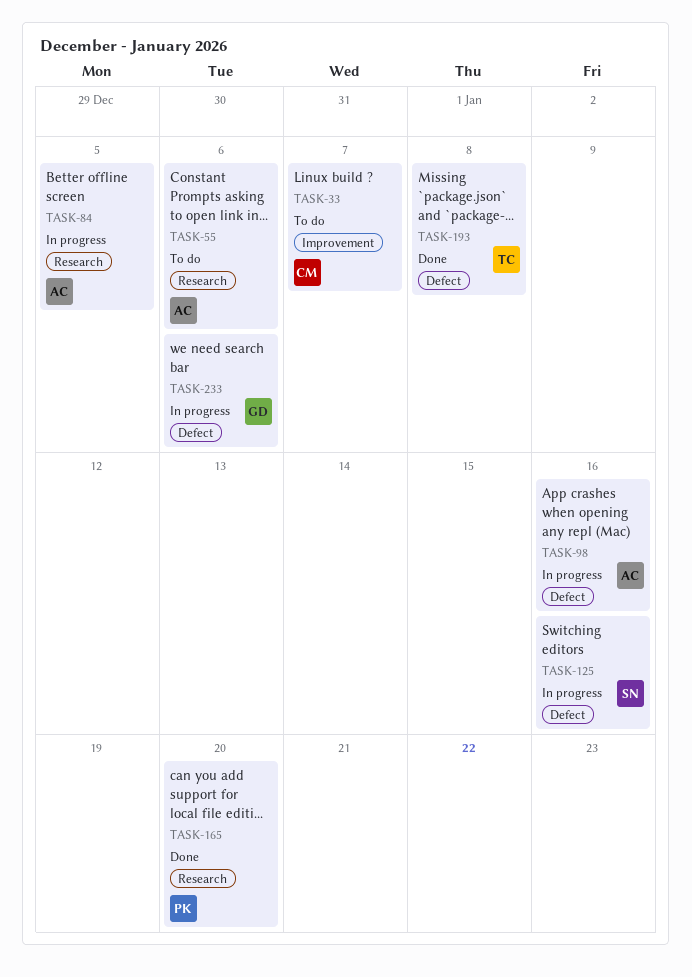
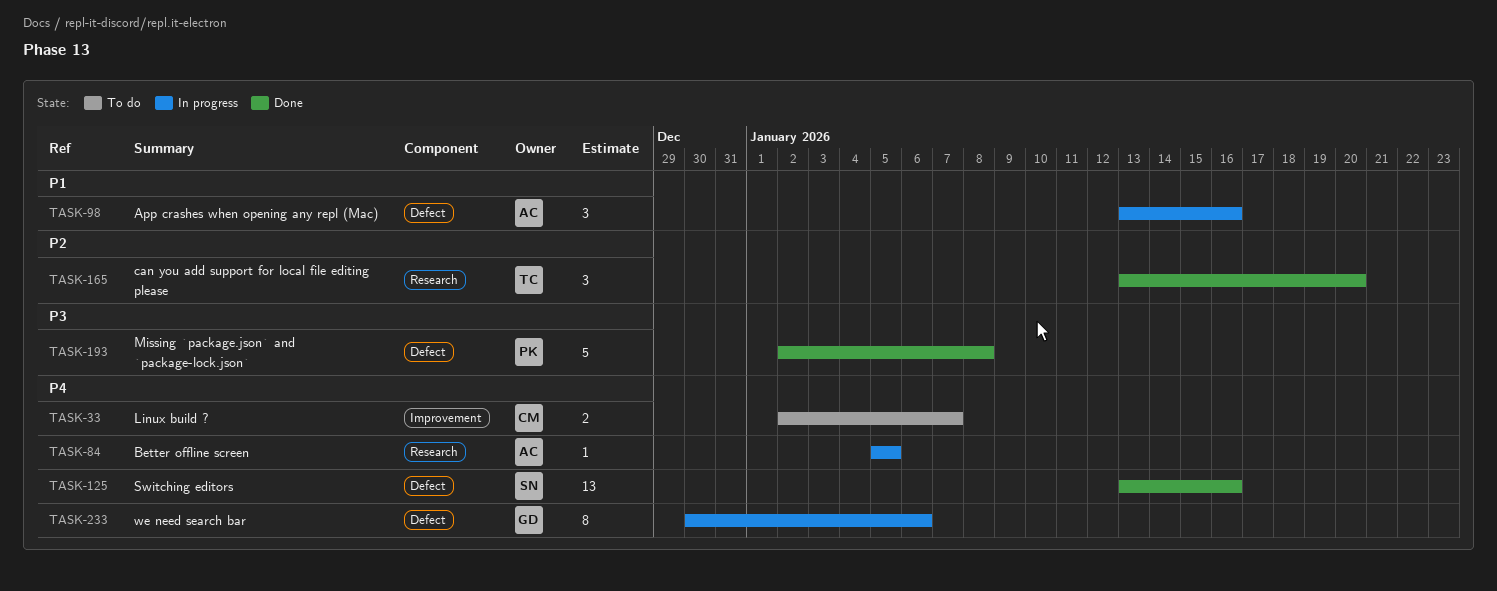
TASK-55: present -> none
TASK-125, status: In progress -> Done
TASK-165, owner: PK -> TC
TASK-193, owner: TC -> PK

